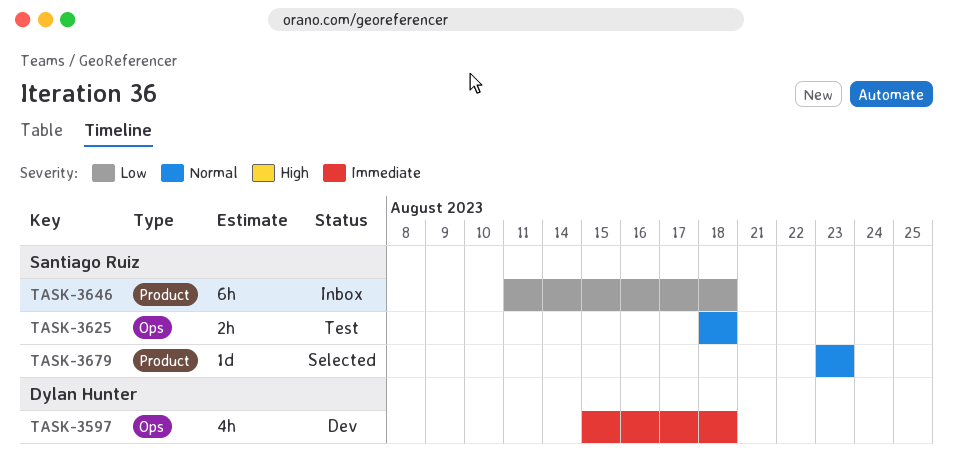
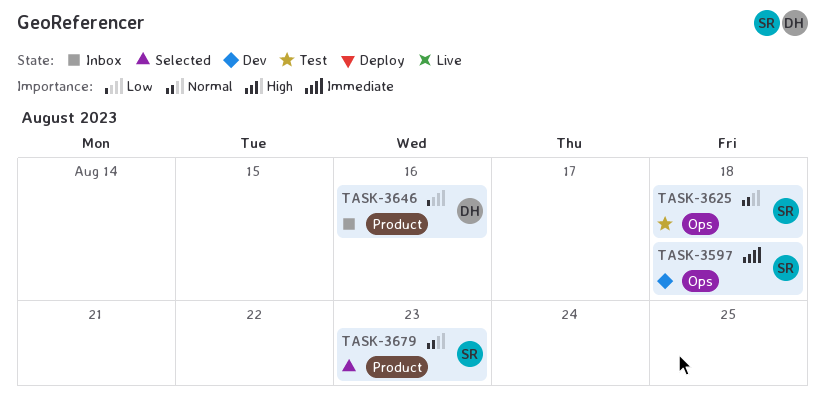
TASK-3597, owner: Dylan Hunter -> Santiago Ruiz
TASK-3646, owner: Santiago Ruiz -> Dylan Hunter
TASK-3646, due: Aug 18 -> Aug 16

